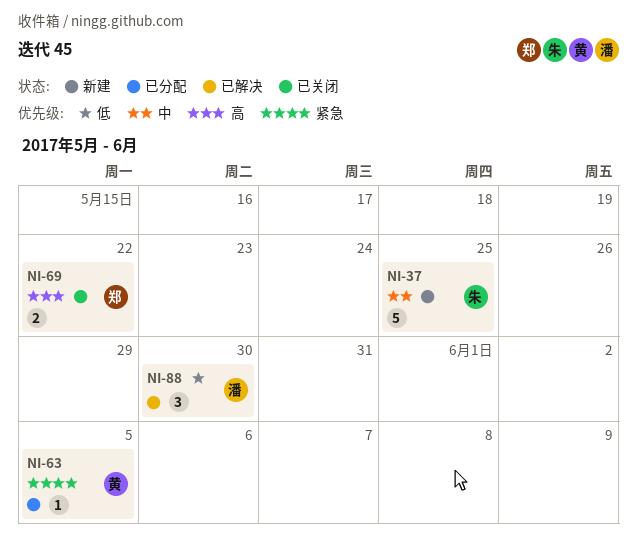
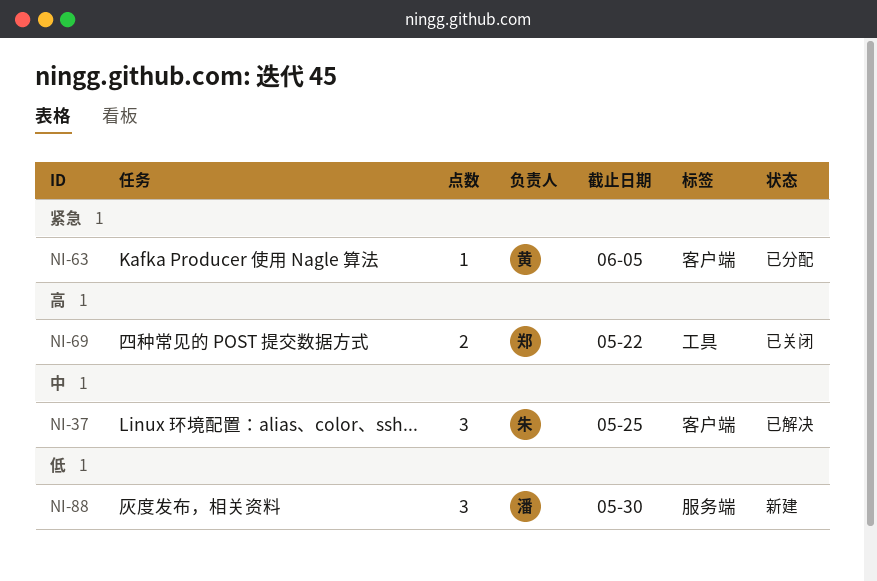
NI-37, status: 新建 -> 已解决
NI-37, estimate: 5 -> 3
NI-88, status: 已解决 -> 新建

